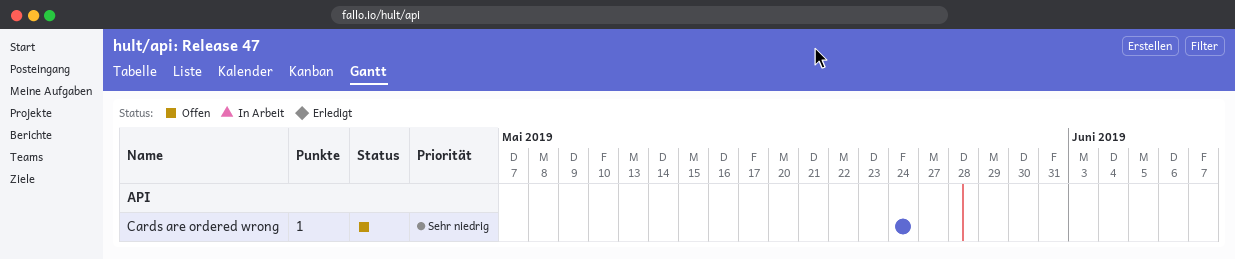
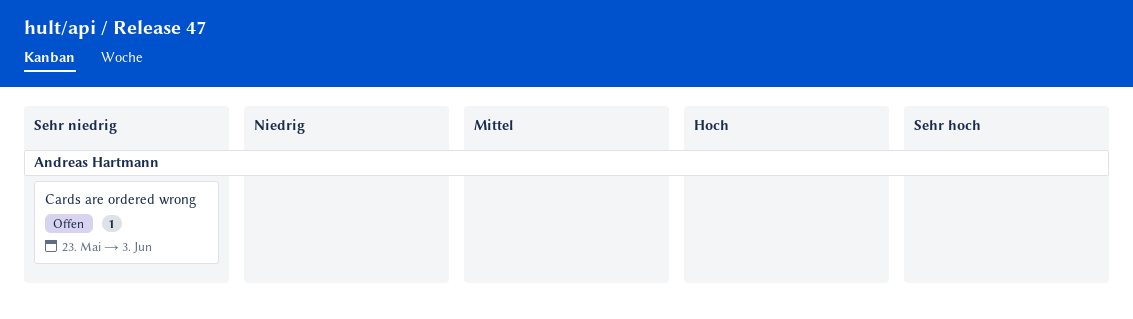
Cards are ordered wrong, start: May 24 -> May 23
Cards are ordered wrong, due: May 24 -> Jun 3

